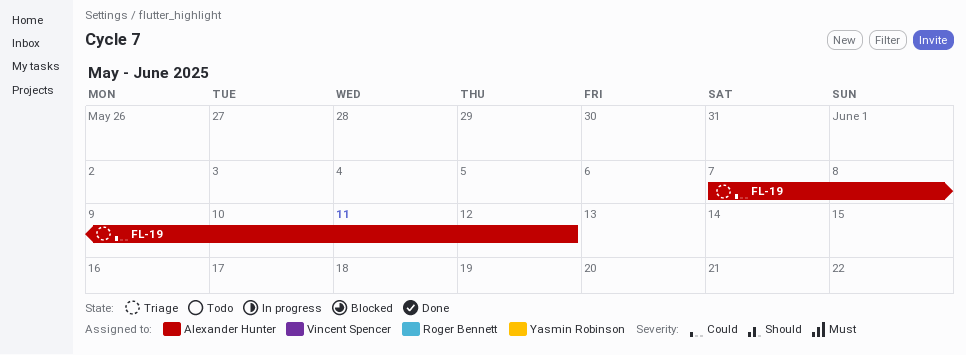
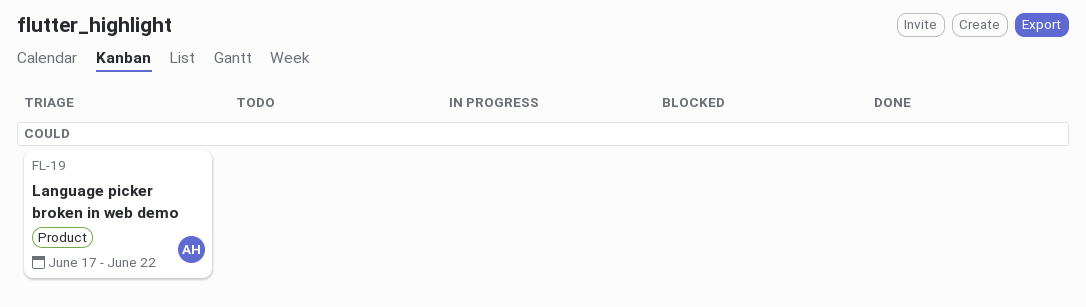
FL-19, start: Jun 7 -> Jun 17
FL-19, due: Jun 12 -> Jun 22

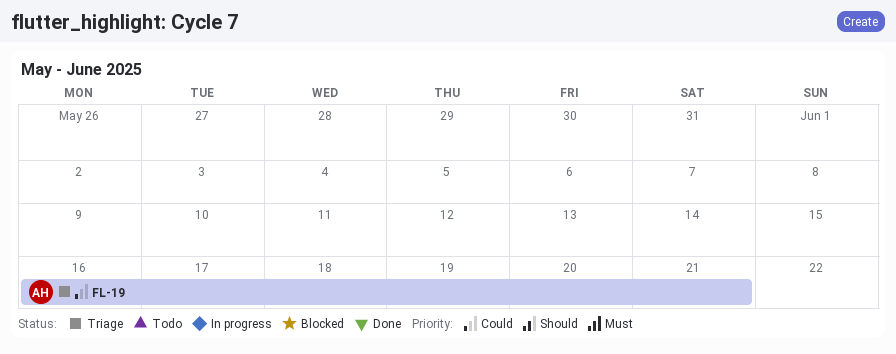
FL-19, start: Jun 17 -> Jun 16
FL-19, due: Jun 22 -> Jun 21

